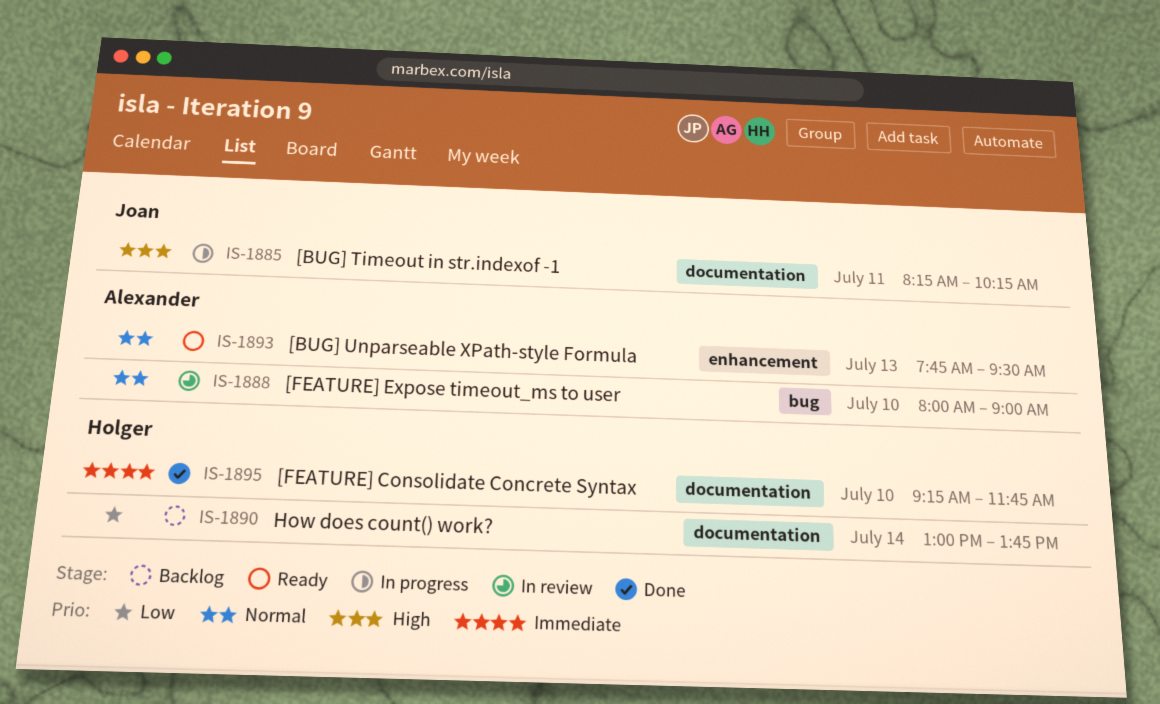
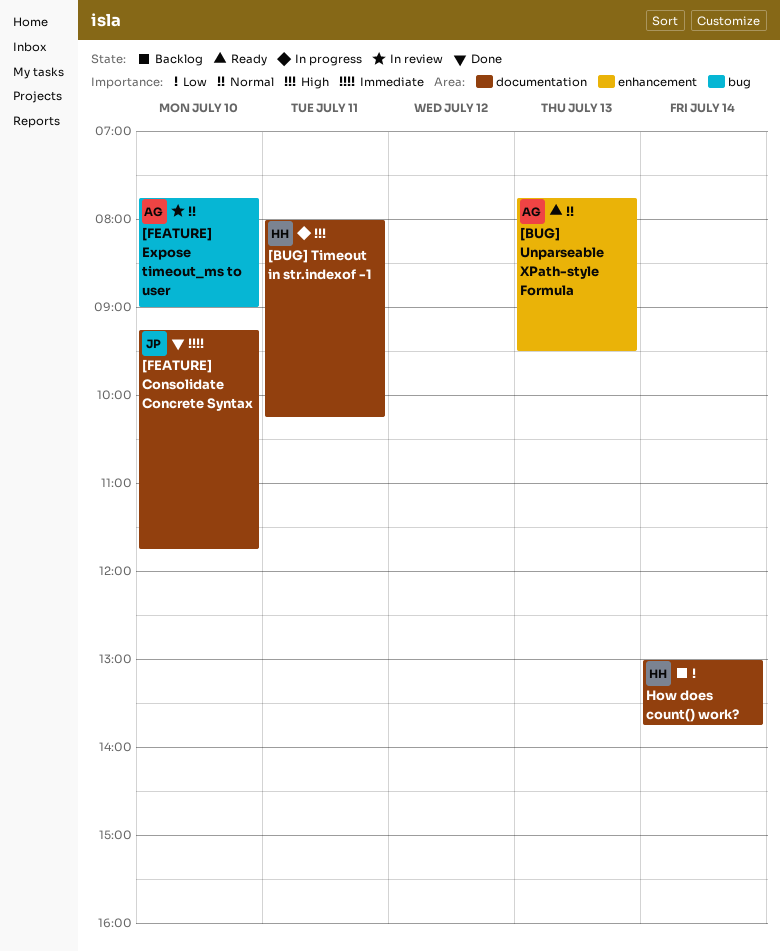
[BUG] Timeout in str.indexof -1, owner: Joan -> Holger
[BUG] Timeout in str.indexof -1, begins: 08:15 -> 08:00
[FEATURE] Consolidate Concrete Syntax, owner: Holger -> Joan
[FEATURE] Expose timeout_ms to user, begins: 08:00 -> 07:45

